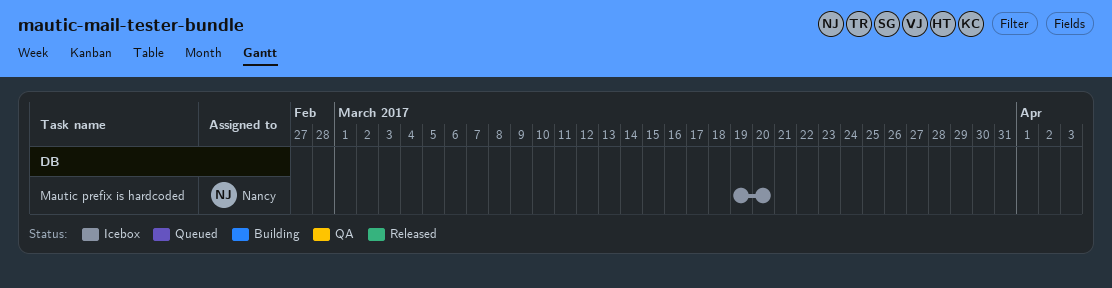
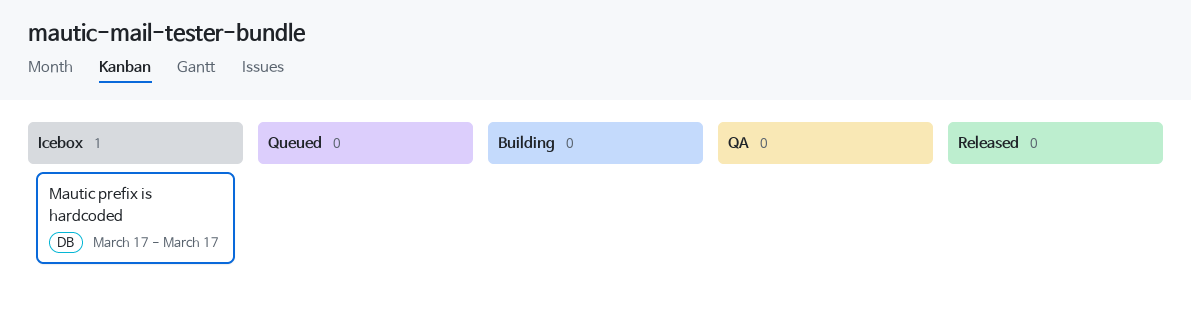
Mautic prefix is hardcoded, start: Mar 19 -> Mar 17
Mautic prefix is hardcoded, due: Mar 20 -> Mar 17

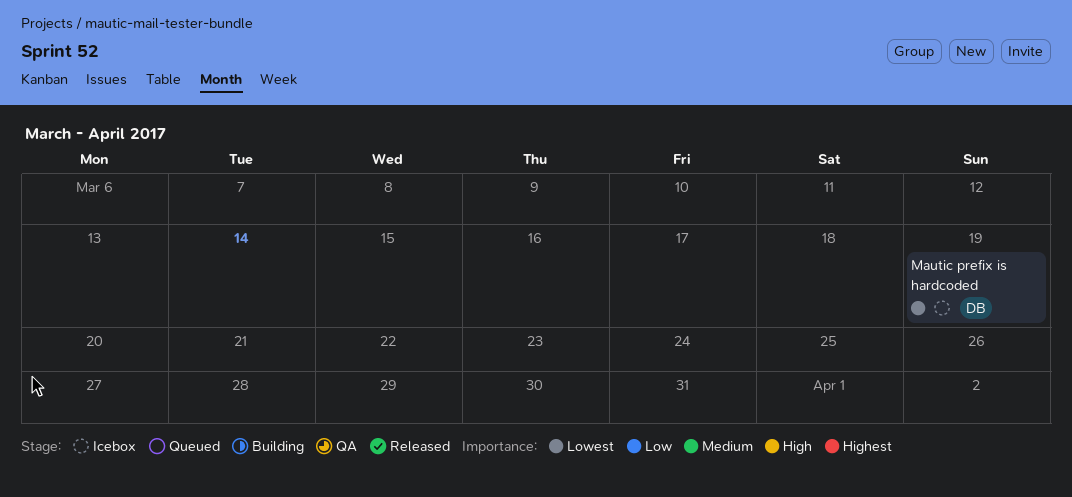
Mautic prefix is hardcoded, due: Mar 17 -> Mar 19

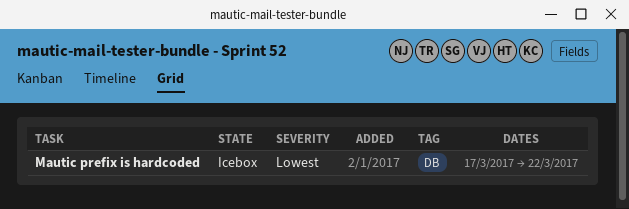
Mautic prefix is hardcoded, due: Mar 19 -> Mar 22

